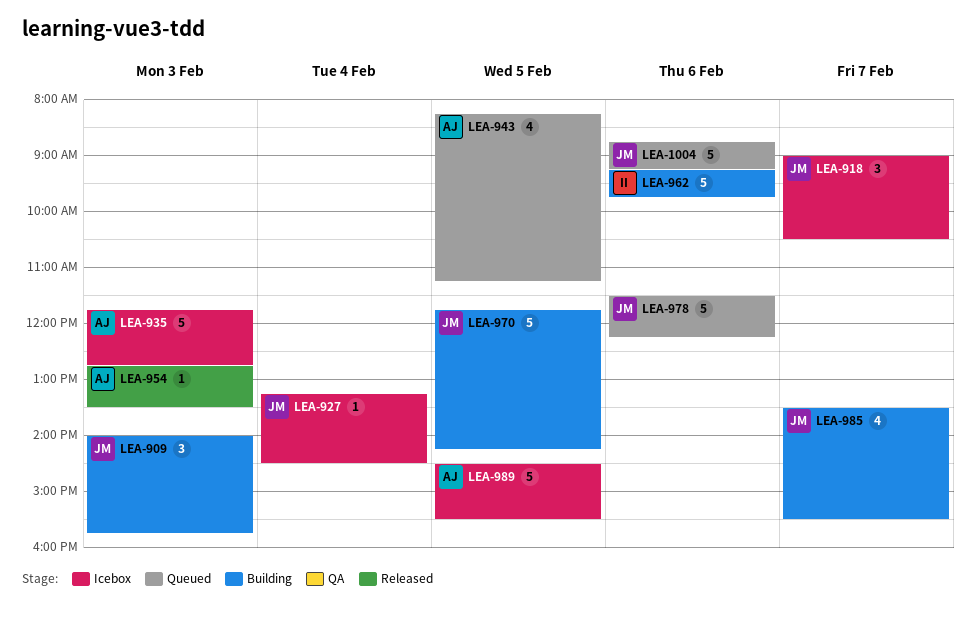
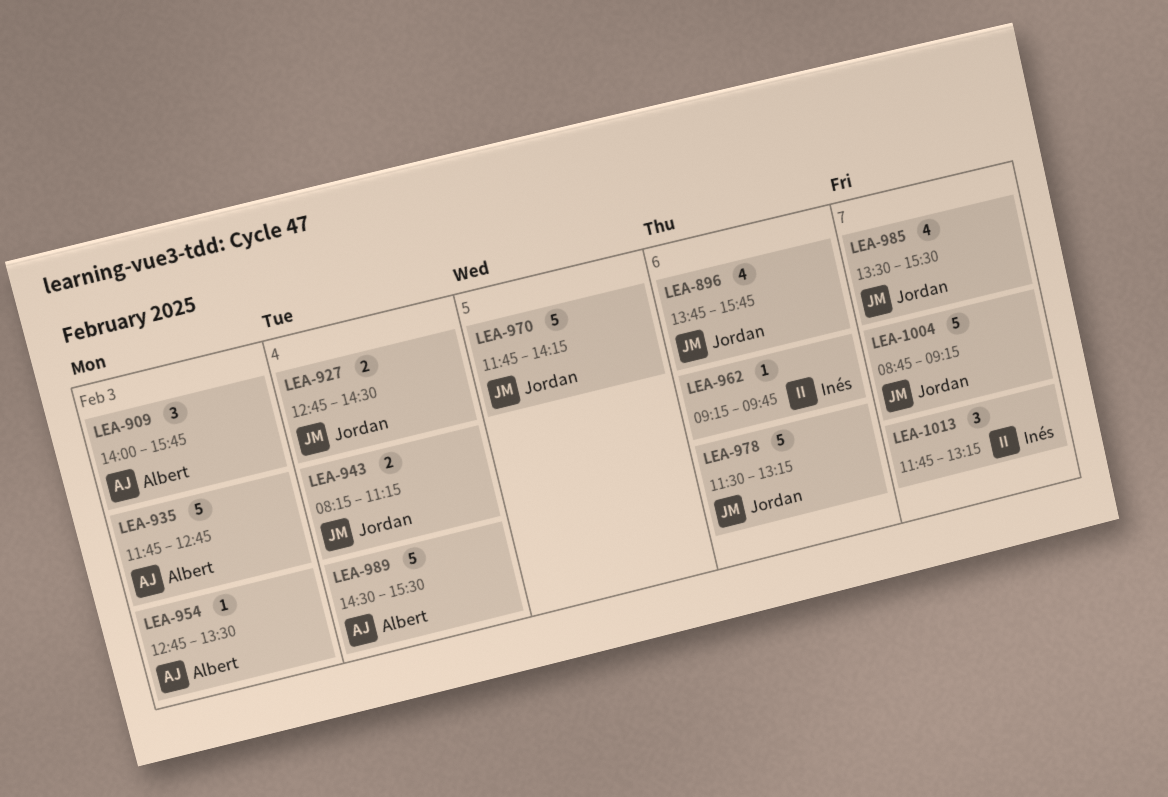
LEA-896: none -> present
LEA-909, owner: Jordan -> Albert
LEA-918: present -> none
LEA-927, estimate: 1 -> 2
LEA-927, begins: 13:15 -> 12:45
LEA-943, owner: Albert -> Jordan
LEA-943, estimate: 4 -> 2
LEA-943, day: Feb 5 -> Feb 4
LEA-962, estimate: 5 -> 1
LEA-978, ends: 12:15 -> 13:15
LEA-989, day: Feb 5 -> Feb 4
LEA-1004, day: Feb 6 -> Feb 7
LEA-1013: none -> present

